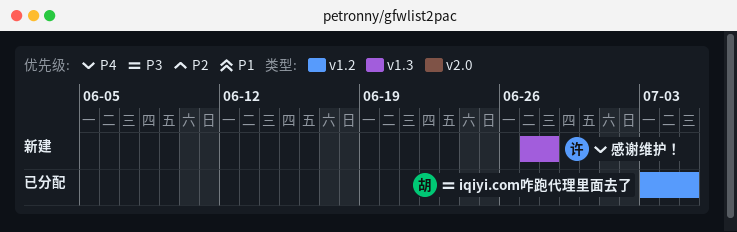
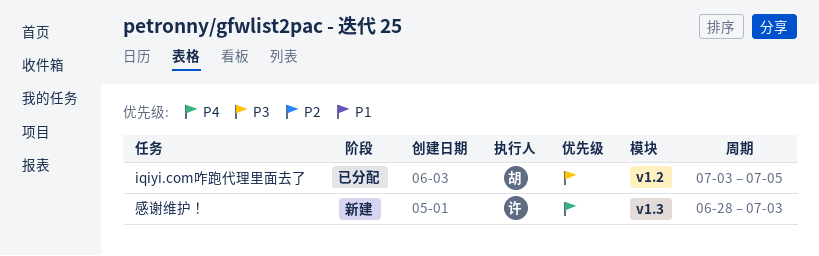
感谢维护！, start: Jun 27 -> Jun 28
感谢维护！, due: Jun 28 -> Jul 3

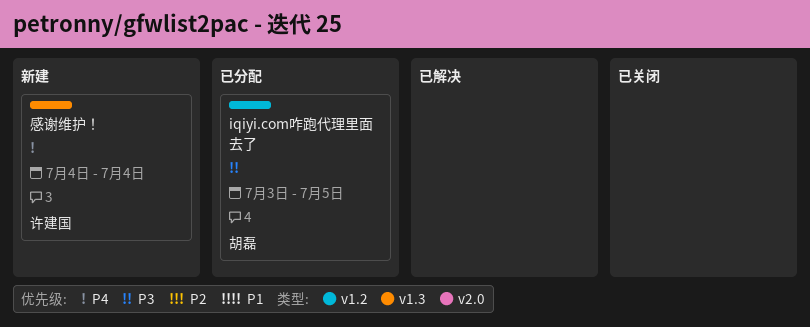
感谢维护！, start: Jun 28 -> Jul 4
感谢维护！, due: Jul 3 -> Jul 4

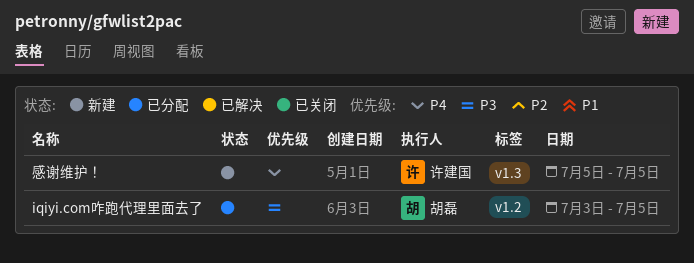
感谢维护！, start: Jul 4 -> Jul 5
感谢维护！, due: Jul 4 -> Jul 5

